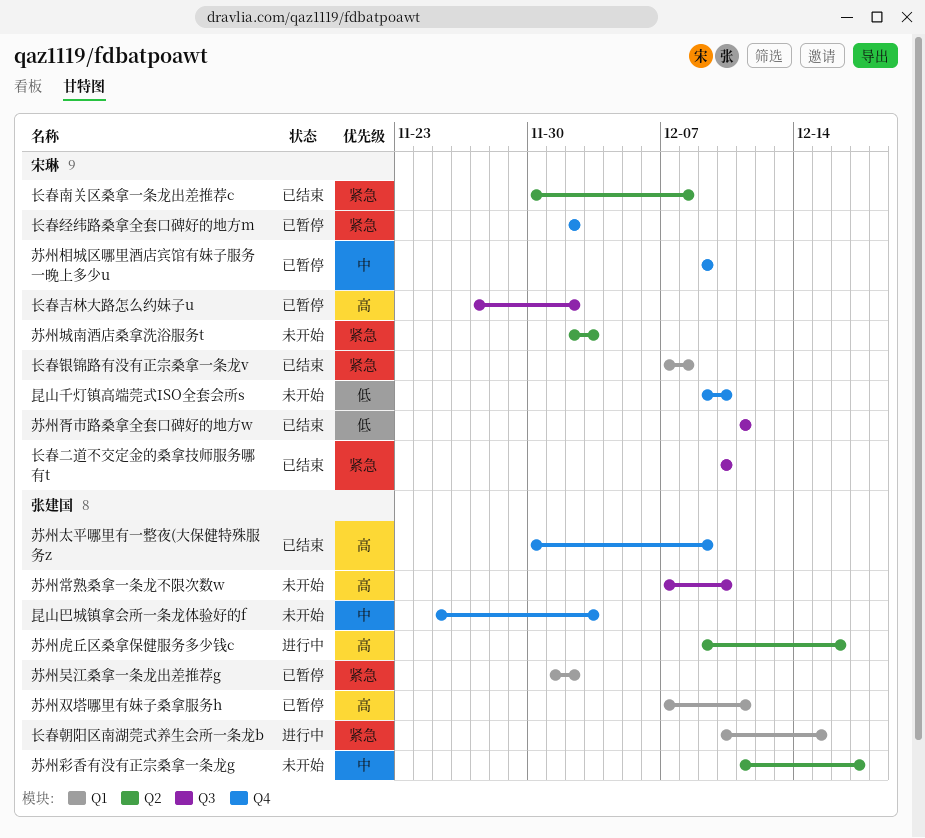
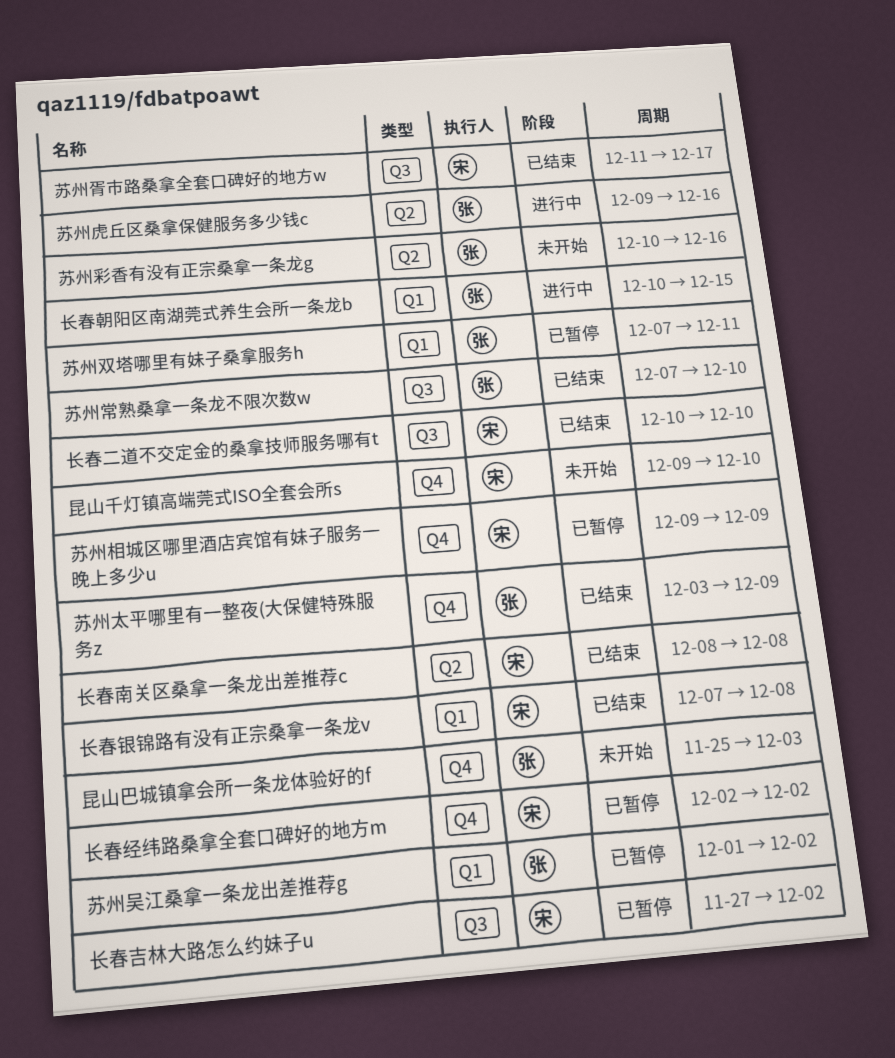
苏州城南酒店桑拿洗浴服务t: present -> none
苏州太平哪里有一整夜(大保健特殊服务z, start: Nov 30 -> Dec 3
苏州常熟桑拿一条龙不限次数w, status: 未开始 -> 已结束
苏州彩香有没有正宗桑拿一条龙g, start: Dec 11 -> Dec 10
苏州彩香有没有正宗桑拿一条龙g, due: Dec 17 -> Dec 16
苏州胥市路桑拿全套口碑好的地方w, due: Dec 11 -> Dec 17
长春南关区桑拿一条龙出差推荐c, start: Nov 30 -> Dec 8

